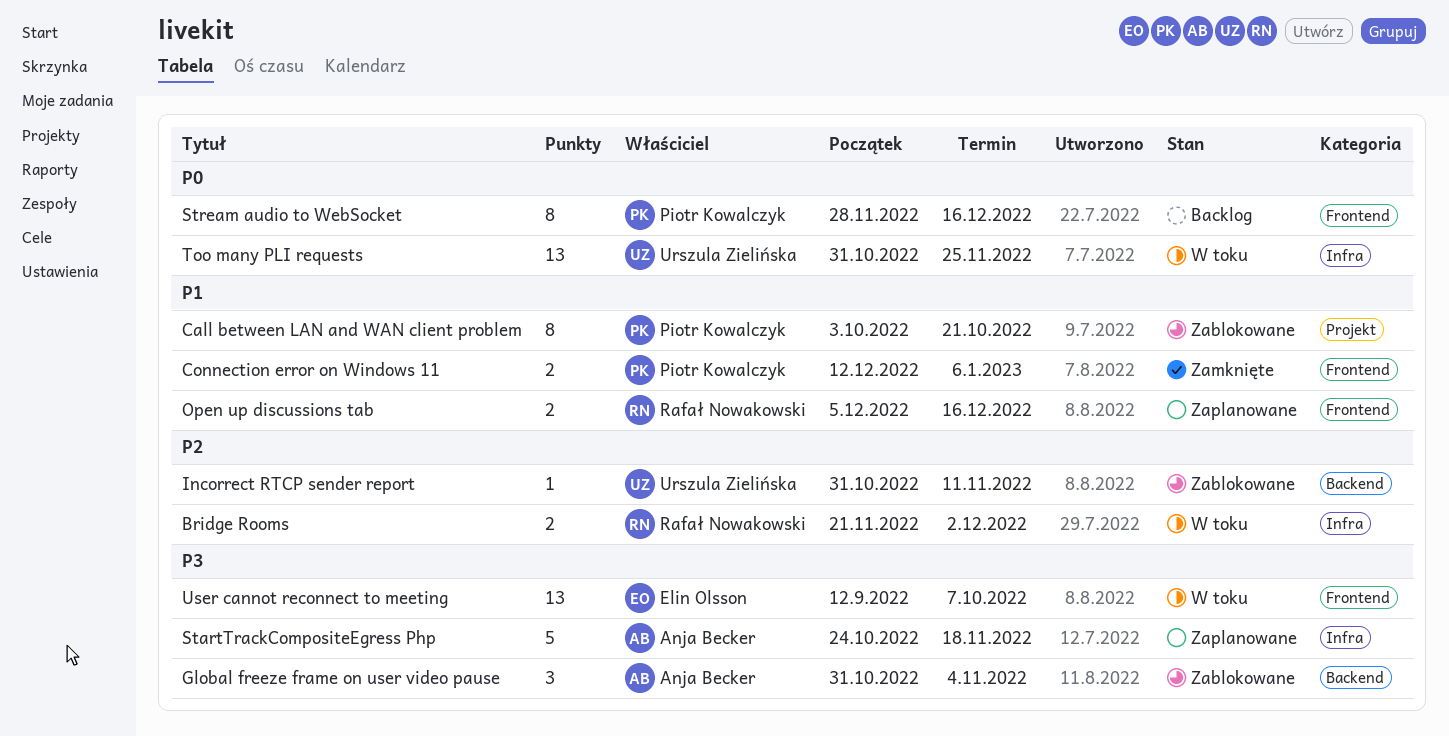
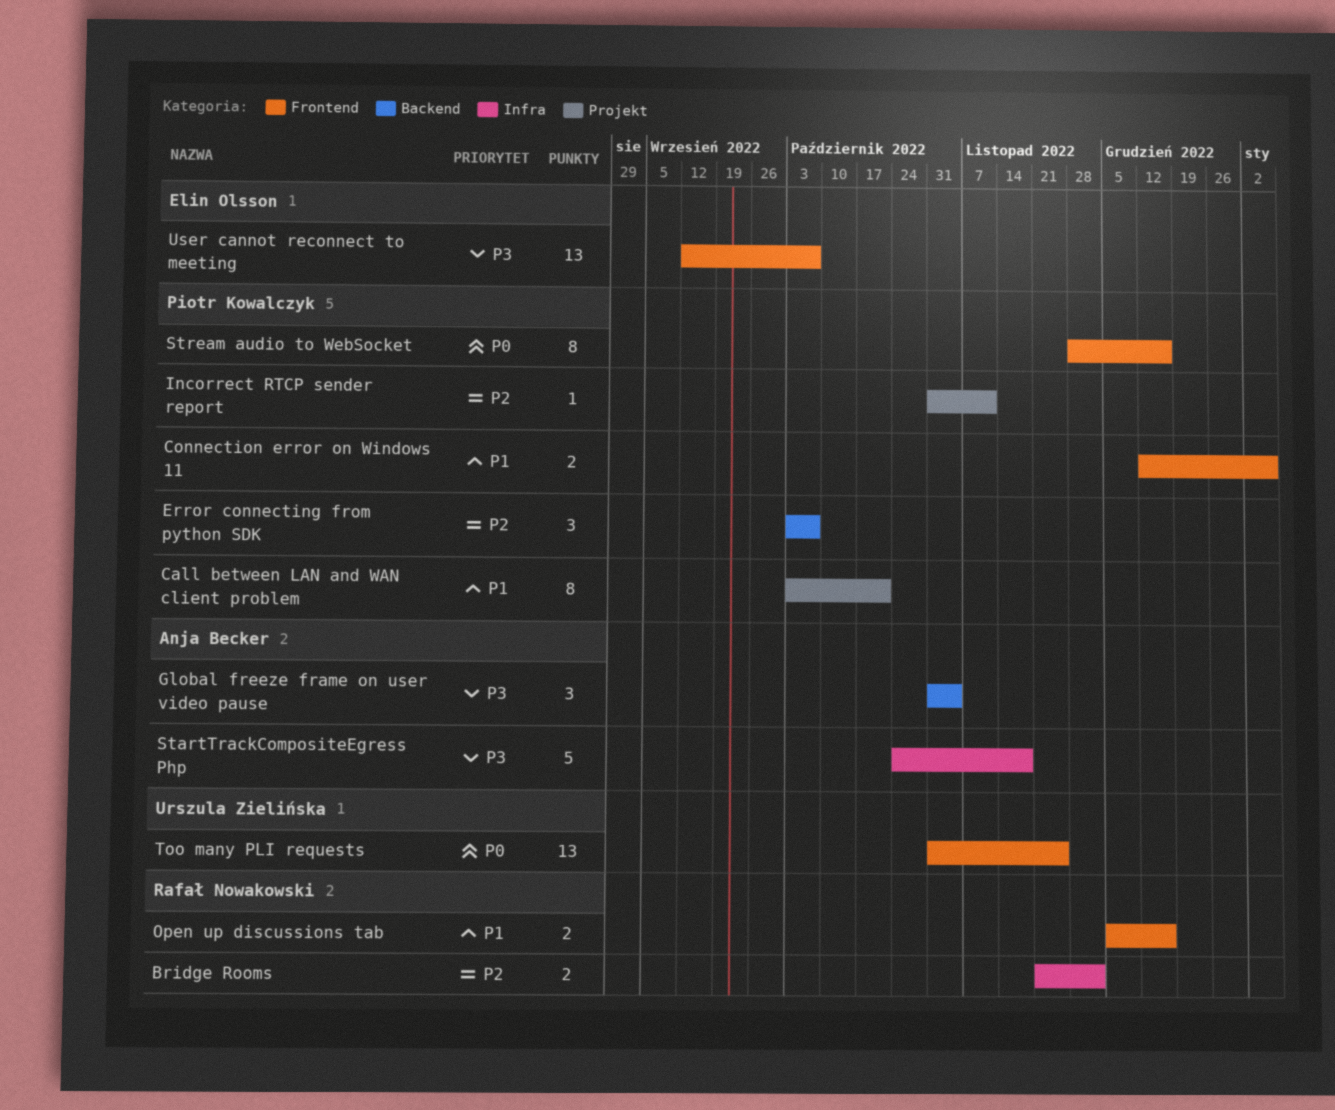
Error connecting from python SDK: none -> present
Incorrect RTCP sender report, owner: Urszula Zielińska -> Piotr Kowalczyk
Incorrect RTCP sender report, label: Backend -> Projekt
Too many PLI requests, label: Infra -> Frontend

